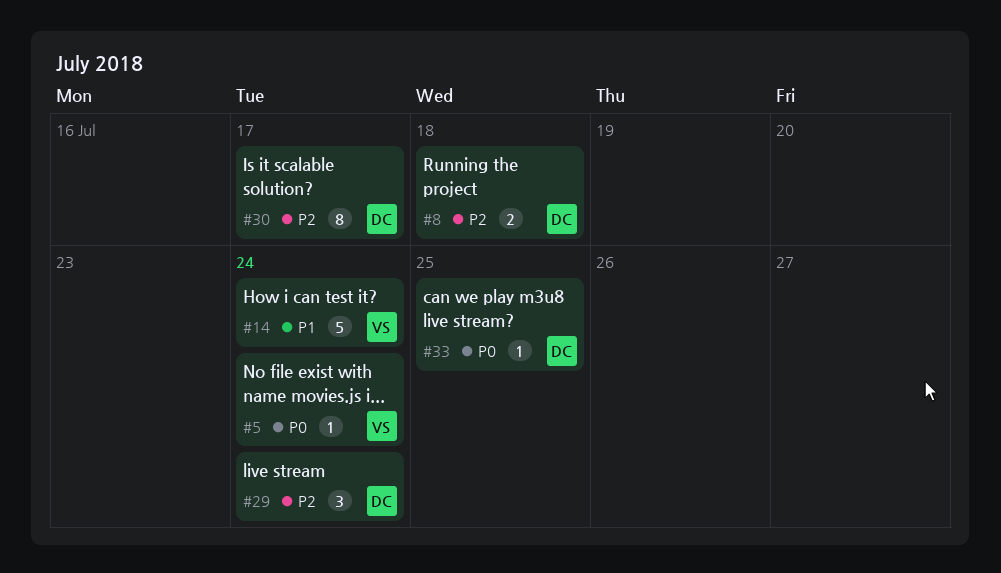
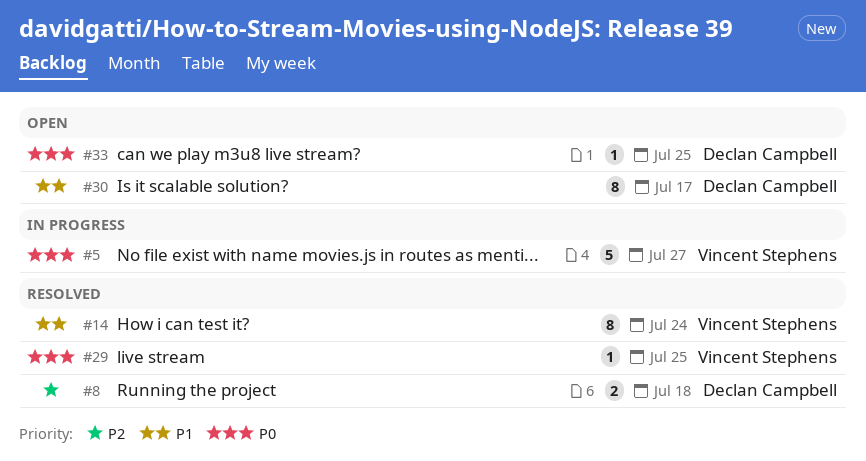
#5, estimate: 1 -> 5
#5, due: Jul 24 -> Jul 27
#14, estimate: 5 -> 8
#29, owner: Declan Campbell -> Vincent Stephens
#29, priority: P2 -> P0
#29, estimate: 3 -> 1
#29, due: Jul 24 -> Jul 25
#30, priority: P2 -> P1

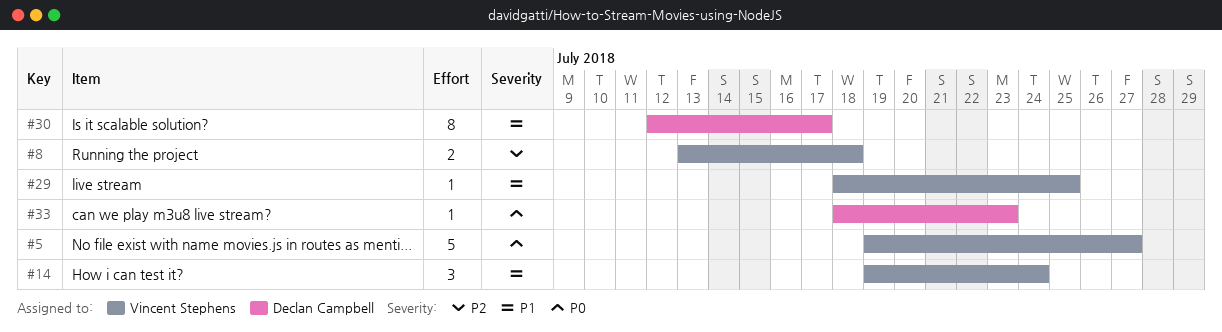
#8, owner: Declan Campbell -> Vincent Stephens
#14, estimate: 8 -> 3
#29, priority: P0 -> P1
#33, due: Jul 25 -> Jul 23

